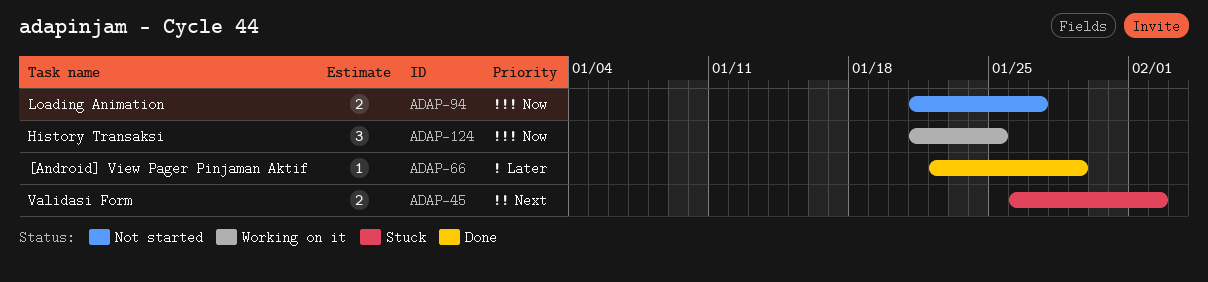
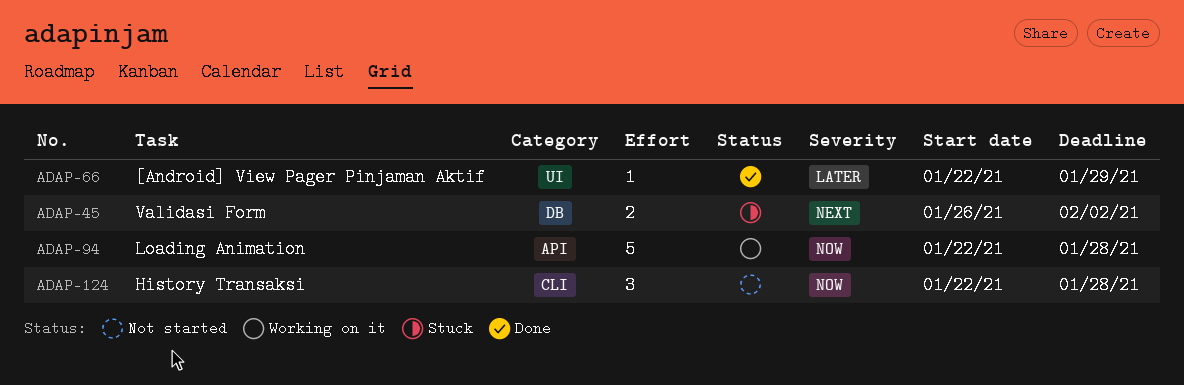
ADAP-94, status: Not started -> Working on it
ADAP-94, estimate: 2 -> 5
ADAP-94, start: Jan 21 -> Jan 22
ADAP-94, due: Jan 27 -> Jan 28
ADAP-124, status: Working on it -> Not started
ADAP-124, start: Jan 21 -> Jan 22
ADAP-124, due: Jan 25 -> Jan 28

